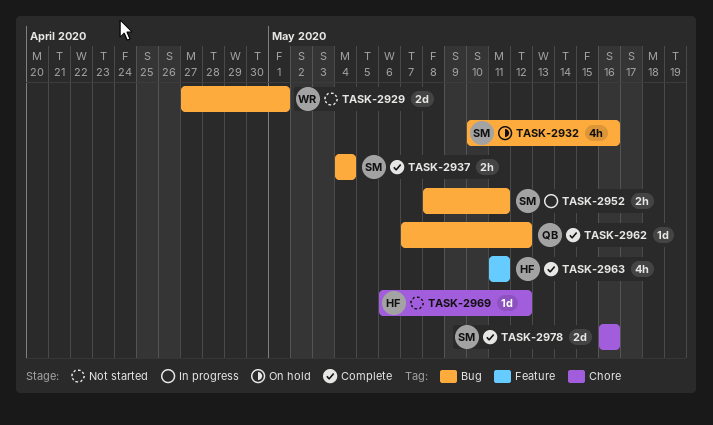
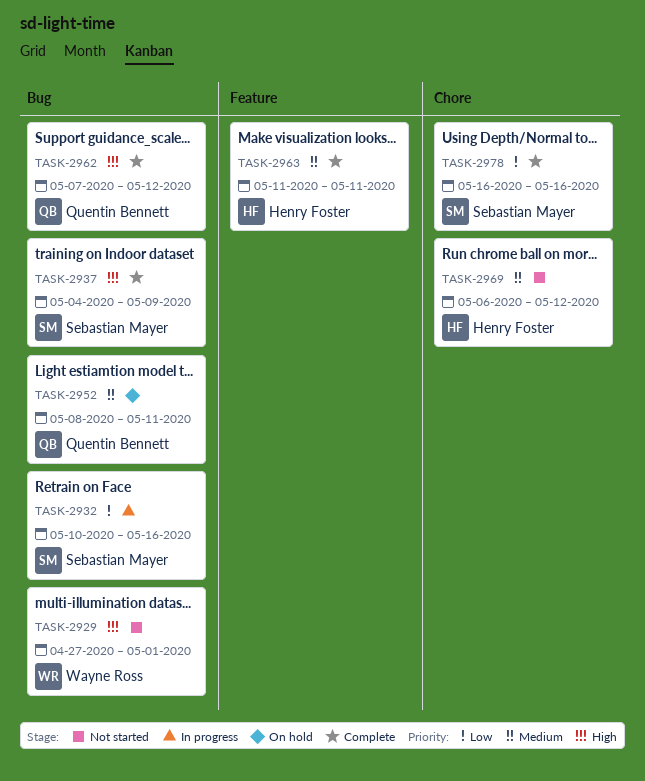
TASK-2932, status: On hold -> In progress
TASK-2937, due: May 4 -> May 9
TASK-2952, status: In progress -> On hold
TASK-2952, owner: Sebastian Mayer -> Quentin Bennett

